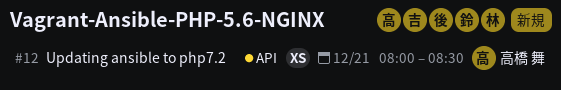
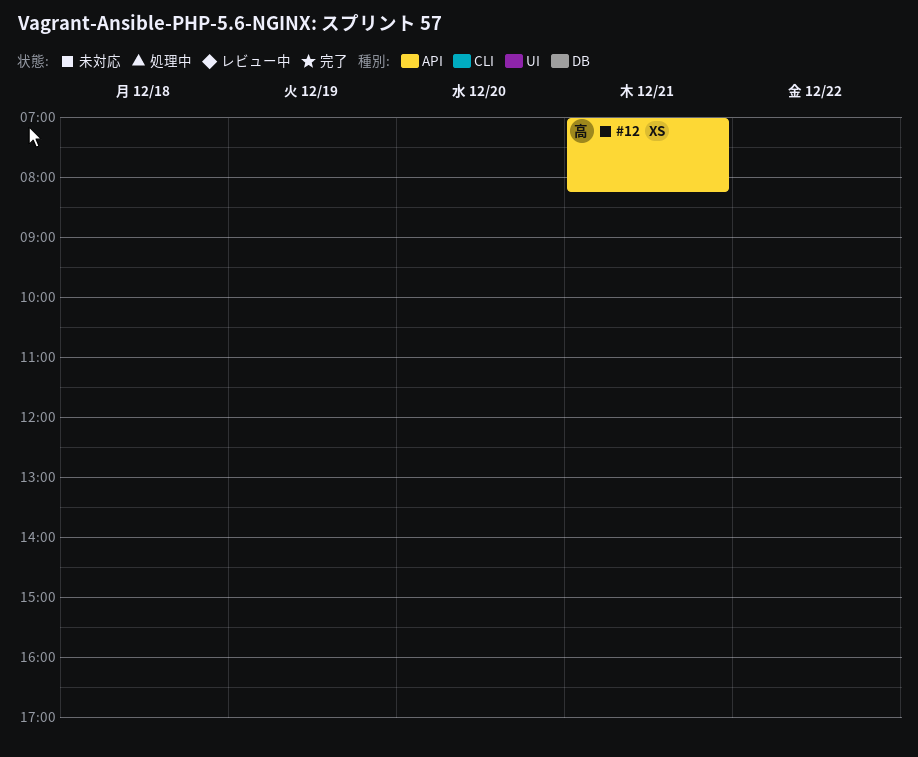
#12, begins: 08:00 -> 07:00
#12, ends: 08:30 -> 08:15

